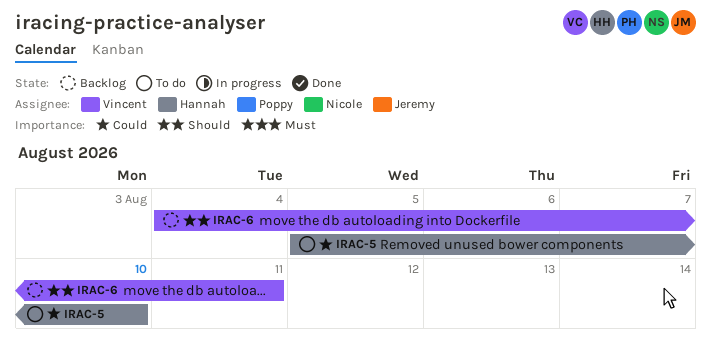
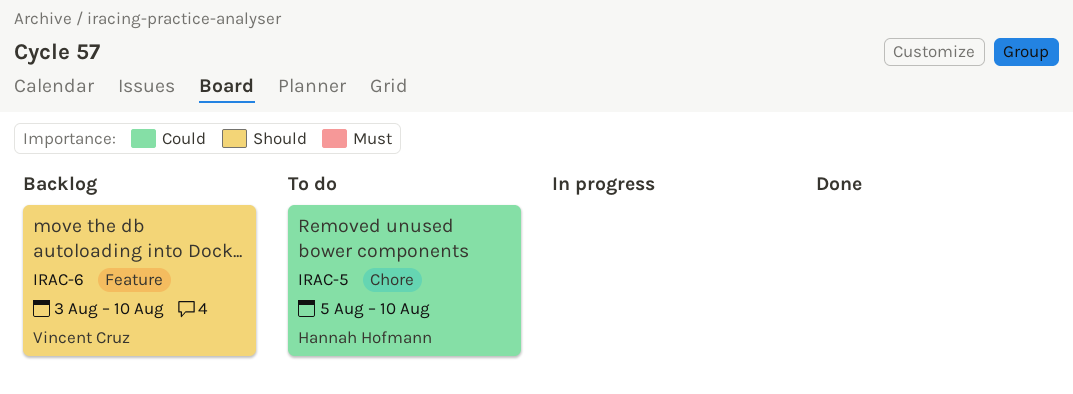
IRAC-6, start: Aug 4 -> Aug 3
IRAC-6, due: Aug 11 -> Aug 10

